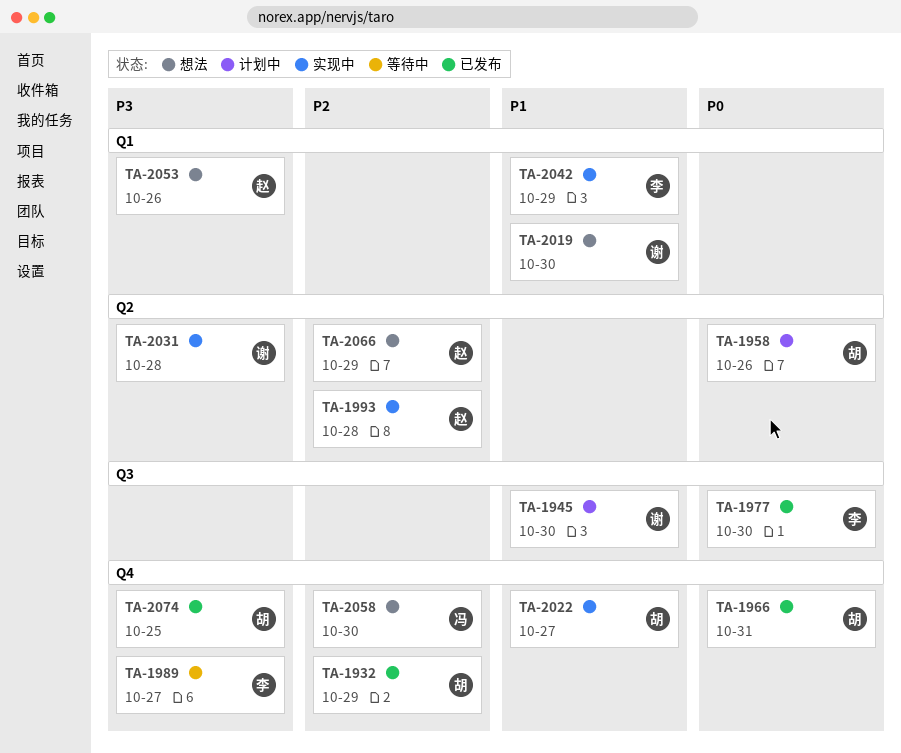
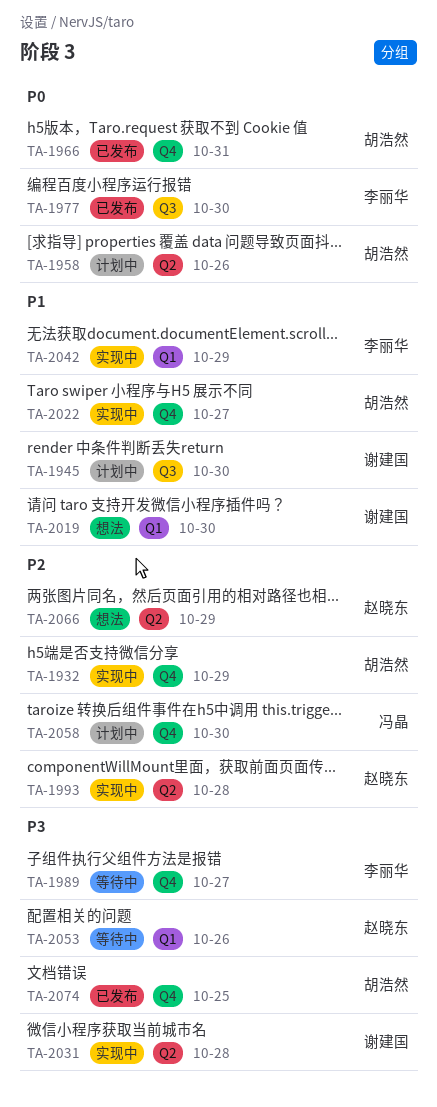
TA-1932, status: 已发布 -> 实现中
TA-2053, status: 想法 -> 等待中
TA-2058, status: 想法 -> 计划中

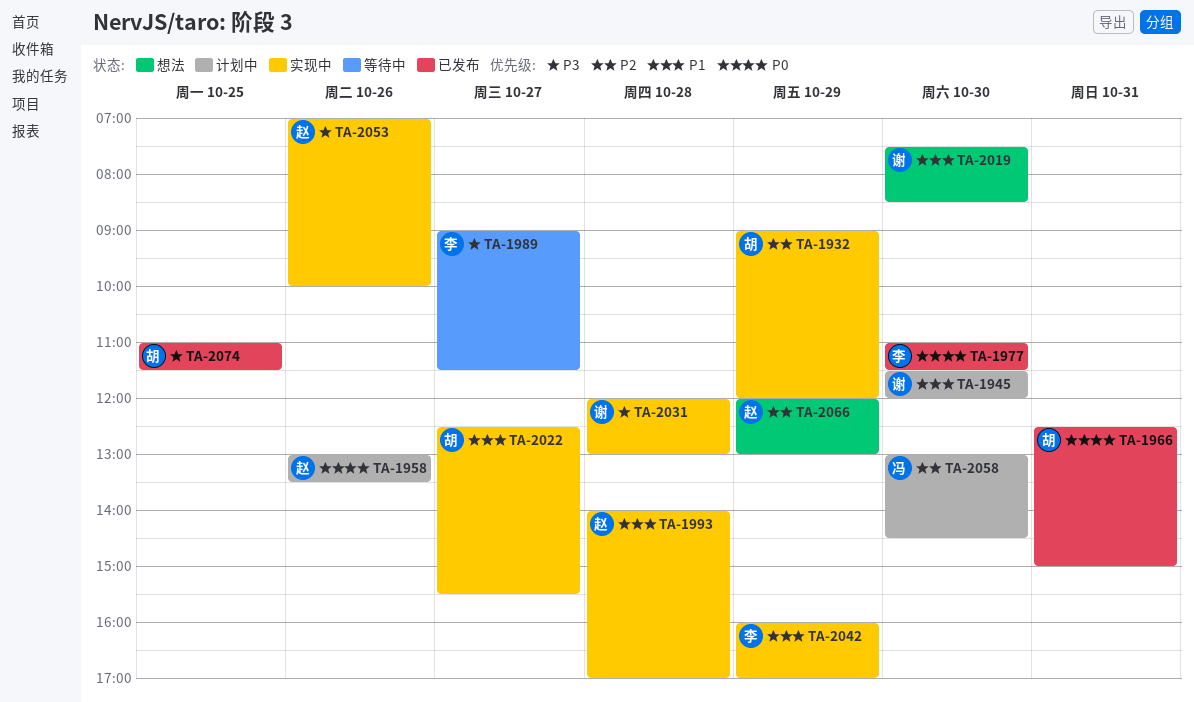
TA-1958, owner: 胡浩然 -> 赵晓东
TA-1993, priority: P2 -> P1
TA-2053, status: 等待中 -> 实现中

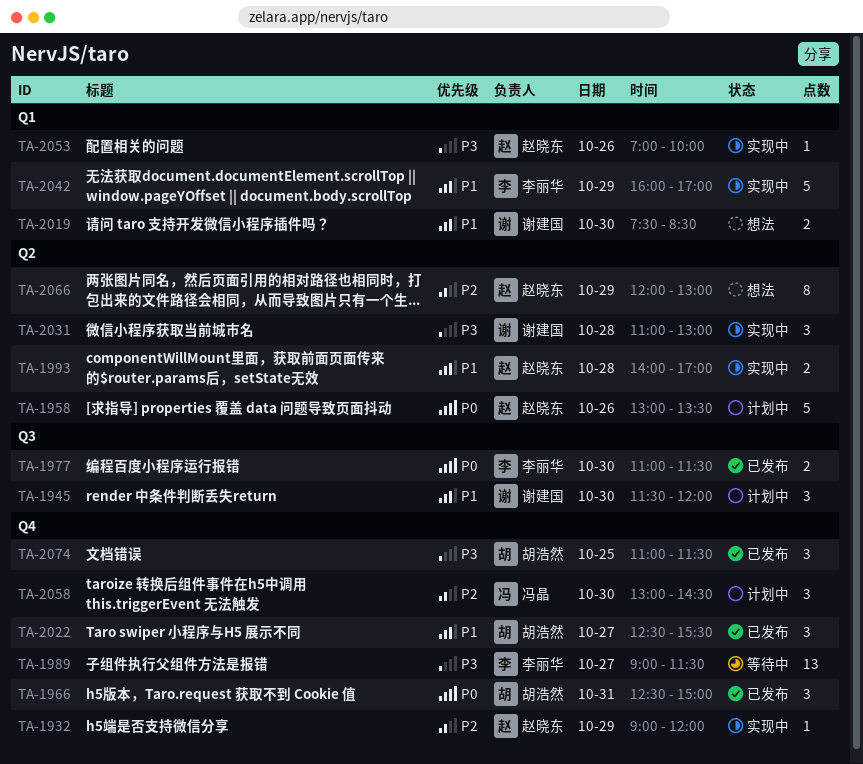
TA-1932, owner: 胡浩然 -> 赵晓东
TA-2022, status: 实现中 -> 已发布
TA-2031, begins: 12:00 -> 11:00

